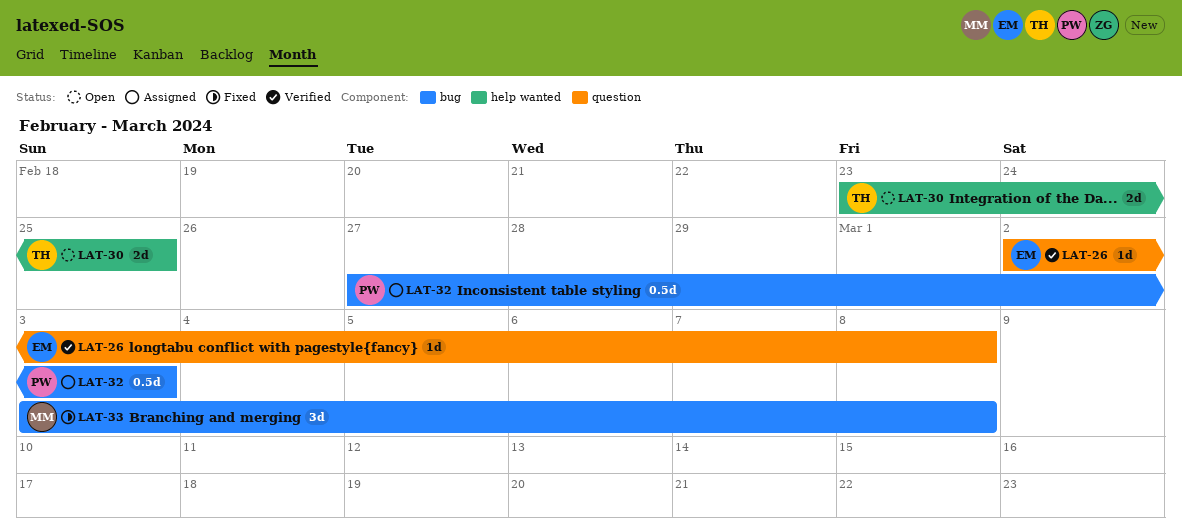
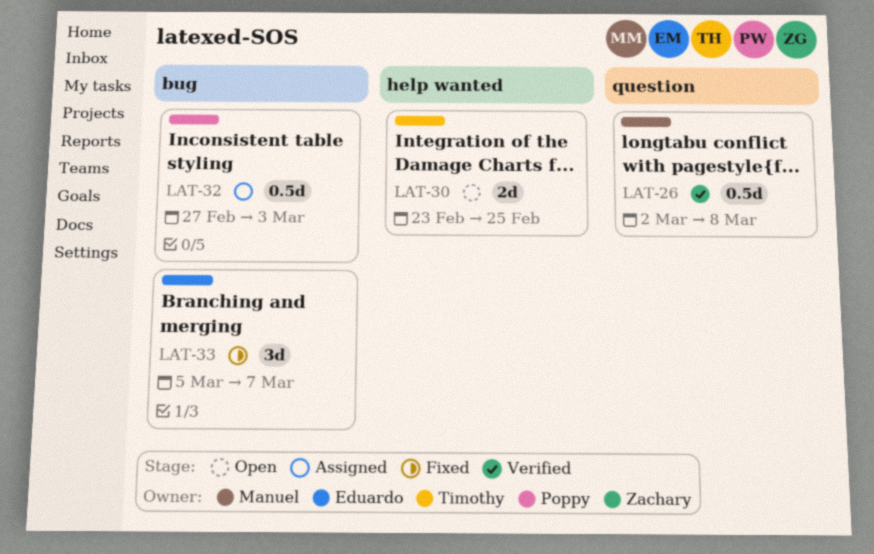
LAT-26, owner: Eduardo -> Manuel
LAT-26, estimate: 1d -> 0.5d
LAT-33, owner: Manuel -> Eduardo
LAT-33, start: Mar 3 -> Mar 5
LAT-33, due: Mar 8 -> Mar 7

